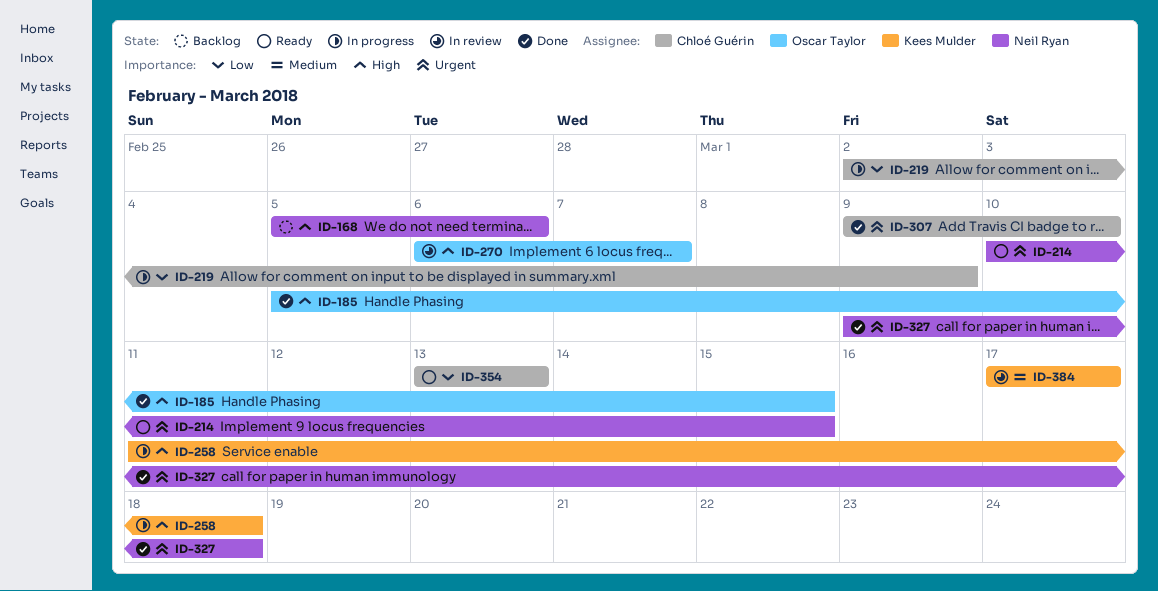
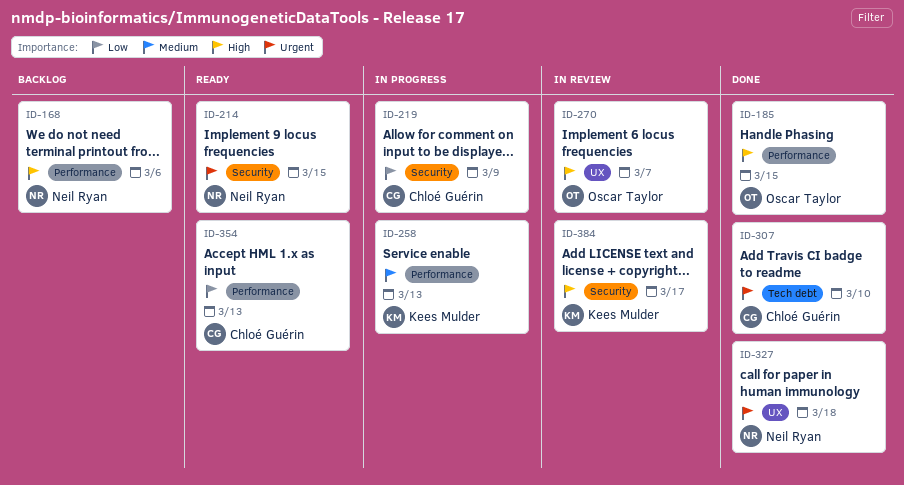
ID-258, priority: High -> Medium
ID-258, due: Mar 18 -> Mar 13
ID-384, priority: Medium -> High

